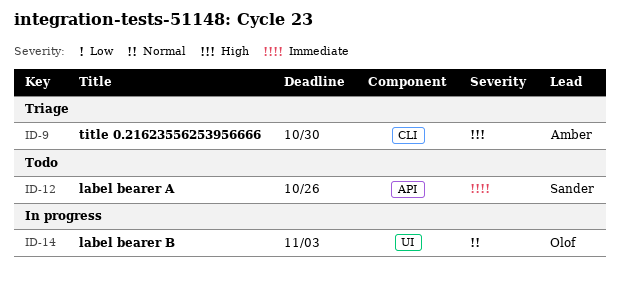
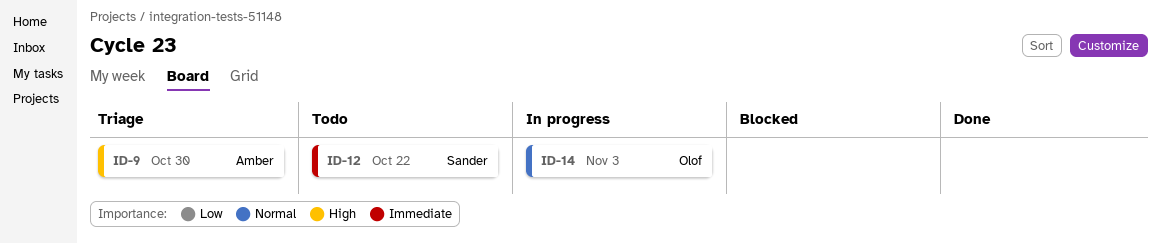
ID-12, due: Oct 26 -> Oct 22

